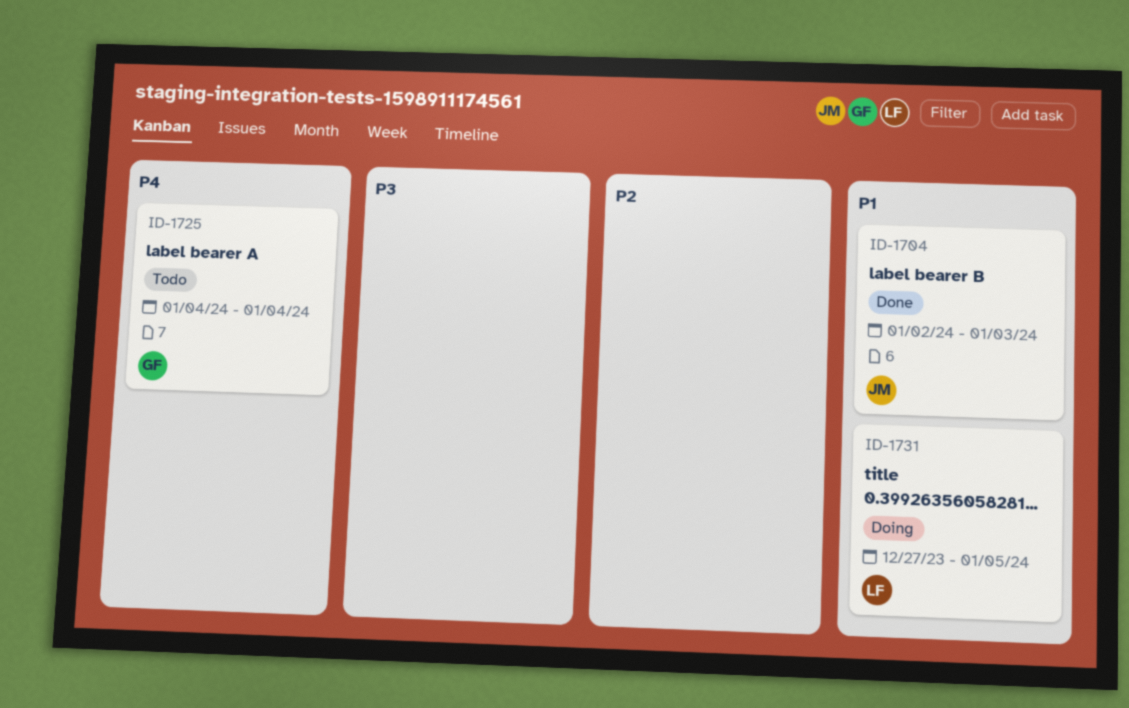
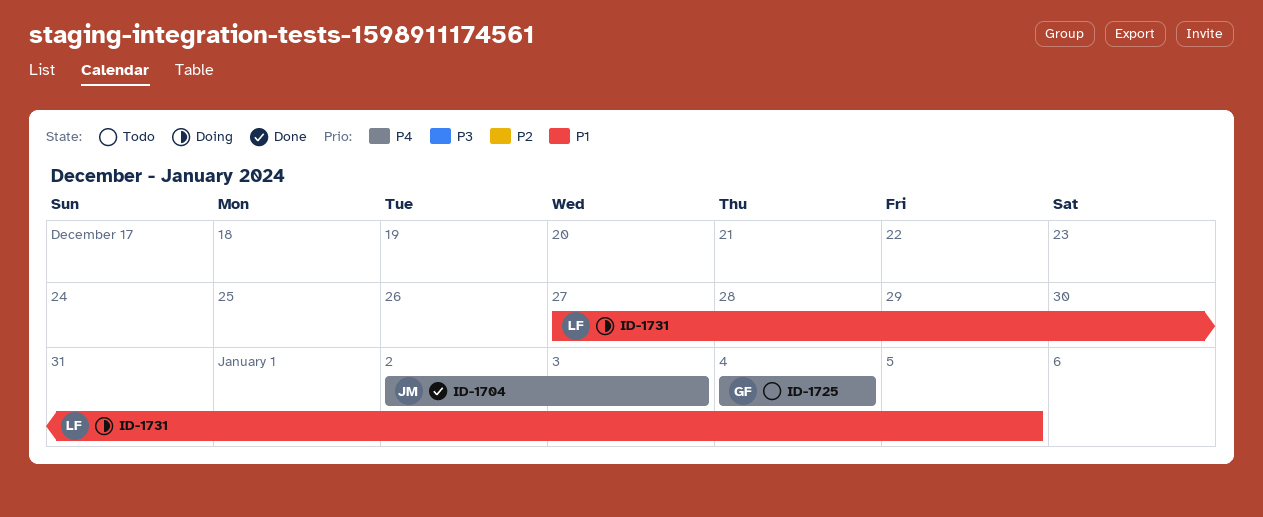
ID-1704, priority: P1 -> P4

